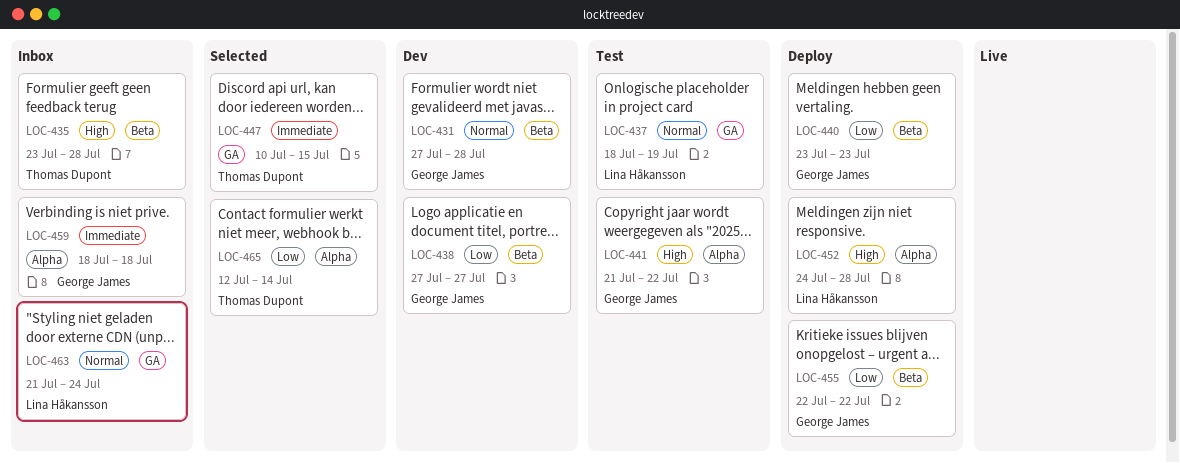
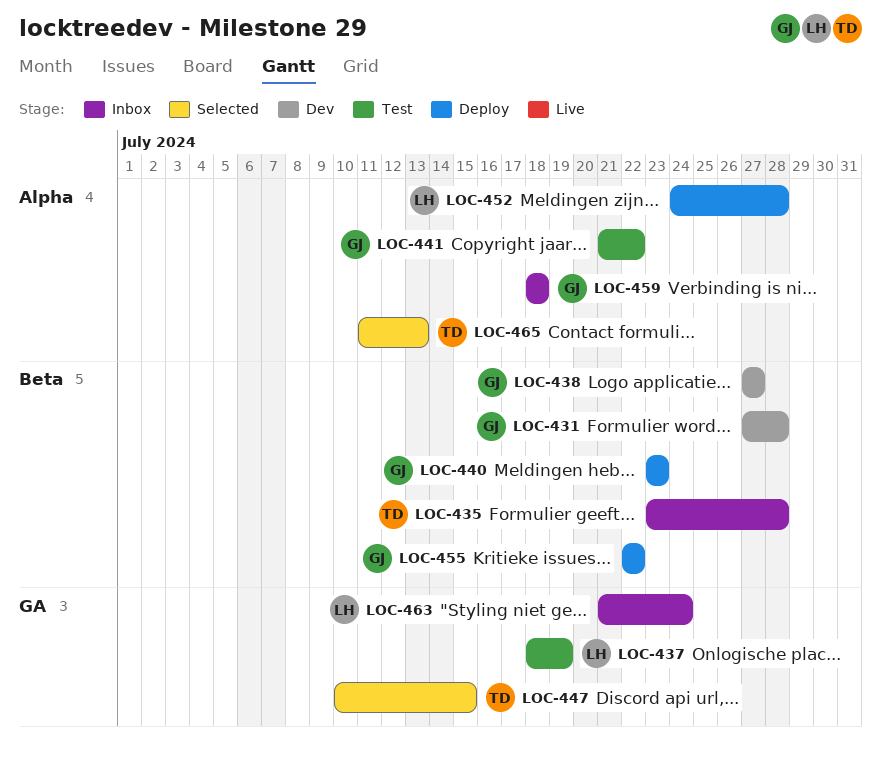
LOC-465, start: Jul 12 -> Jul 11
LOC-465, due: Jul 14 -> Jul 13

